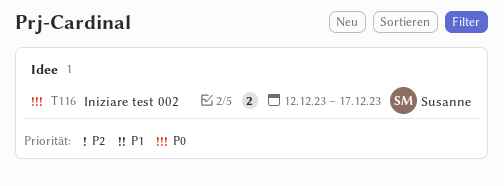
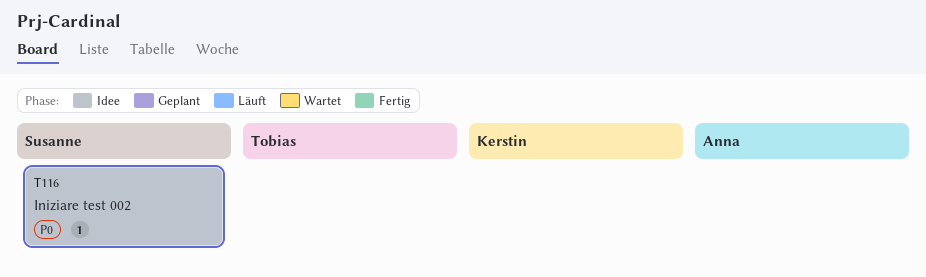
T116, estimate: 2 -> 1

